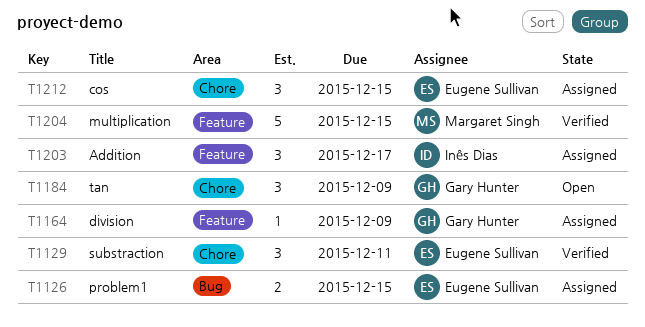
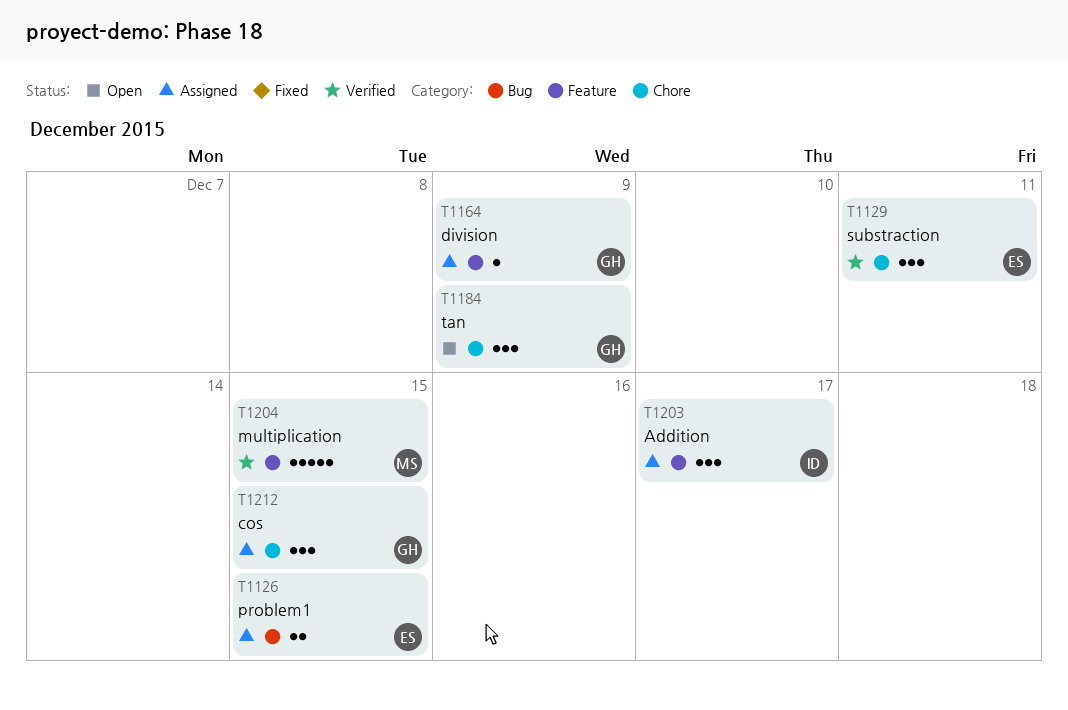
T1212, owner: Eugene Sullivan -> Gary Hunter

